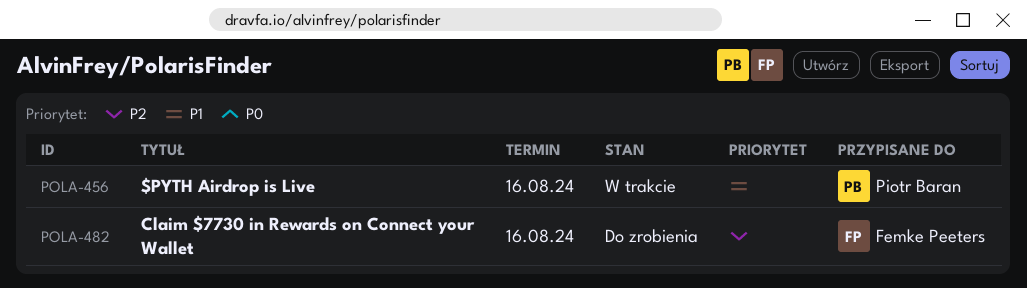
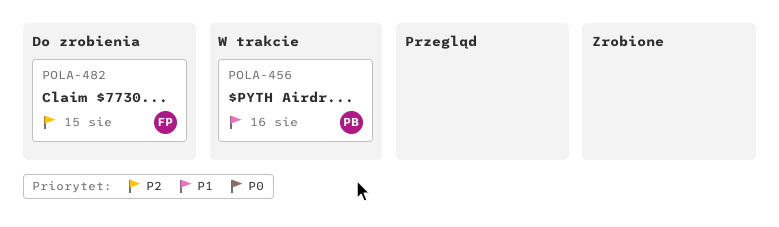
POLA-482, due: Aug 16 -> Aug 15

